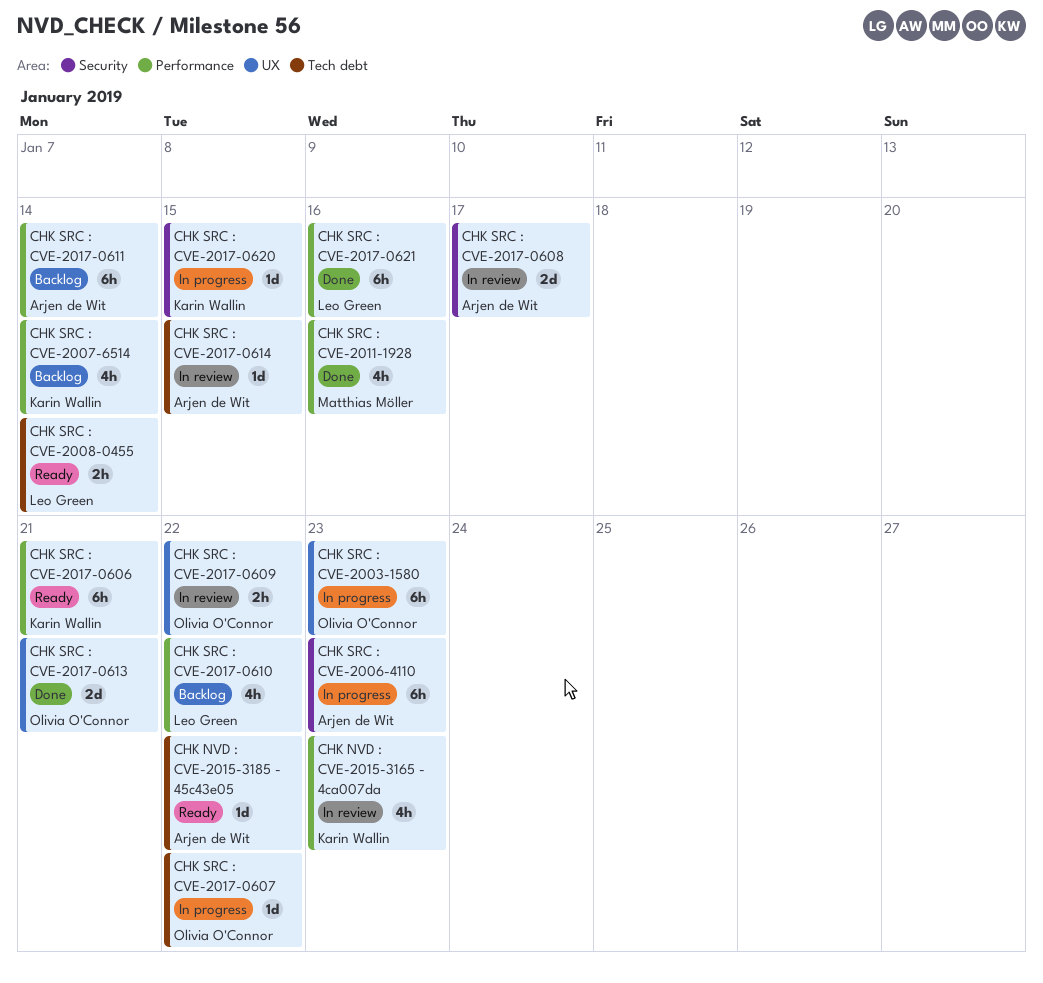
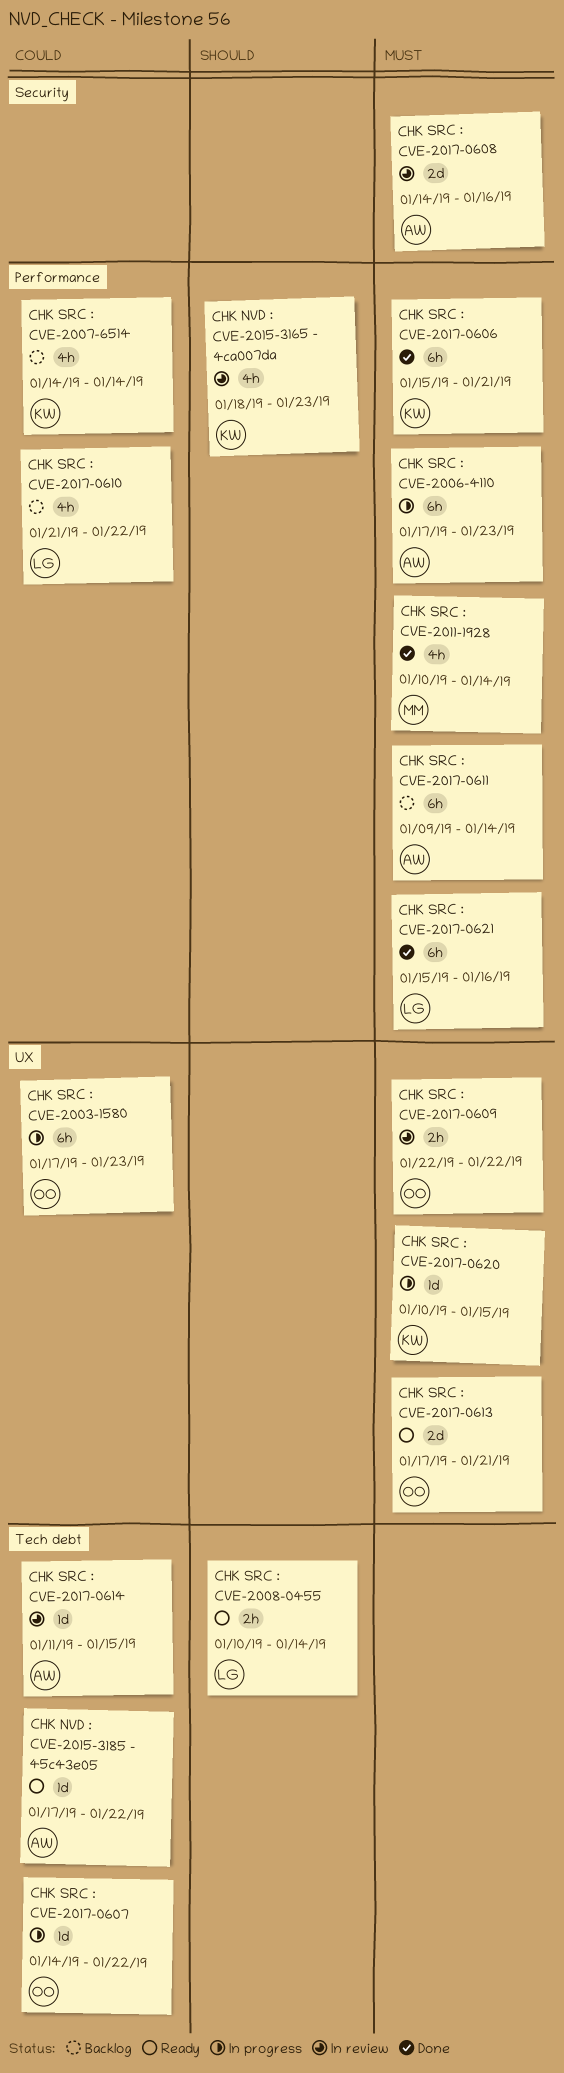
CHK SRC : CVE-2006-4110, label: Security -> Performance
CHK SRC : CVE-2011-1928, due: Jan 16 -> Jan 14
CHK SRC : CVE-2017-0606, status: Ready -> Done
CHK SRC : CVE-2017-0608, due: Jan 17 -> Jan 16
CHK SRC : CVE-2017-0613, status: Done -> Ready
CHK SRC : CVE-2017-0620, label: Security -> UX

